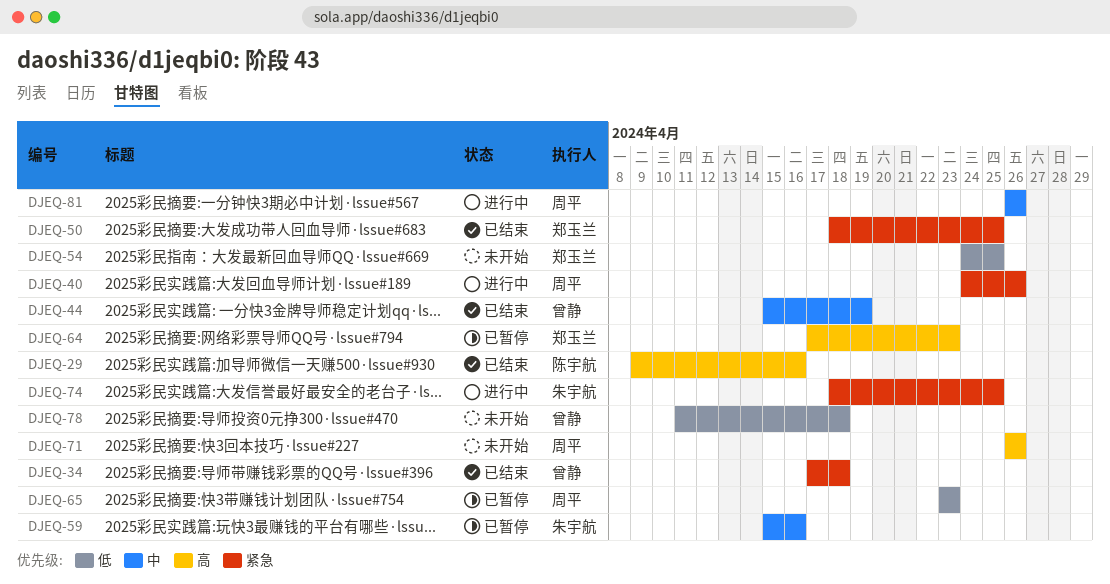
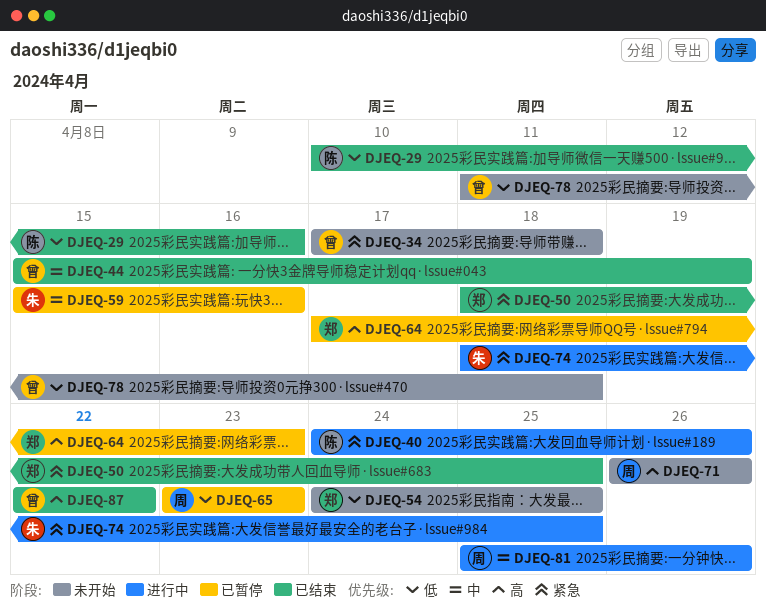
DJEQ-29, priority: 高 -> 低
DJEQ-29, start: Apr 9 -> Apr 10
DJEQ-34, status: 已结束 -> 未开始
DJEQ-40, owner: 周平 -> 陈宇航
DJEQ-81, start: Apr 26 -> Apr 25
DJEQ-87: none -> present

